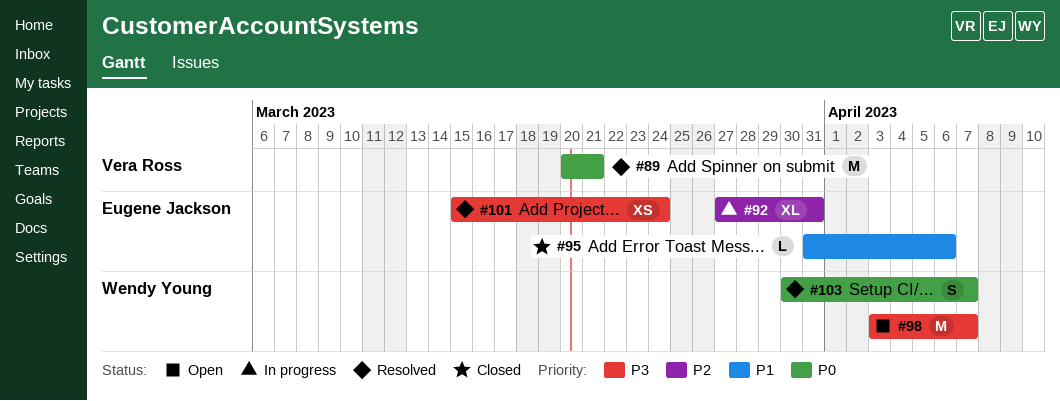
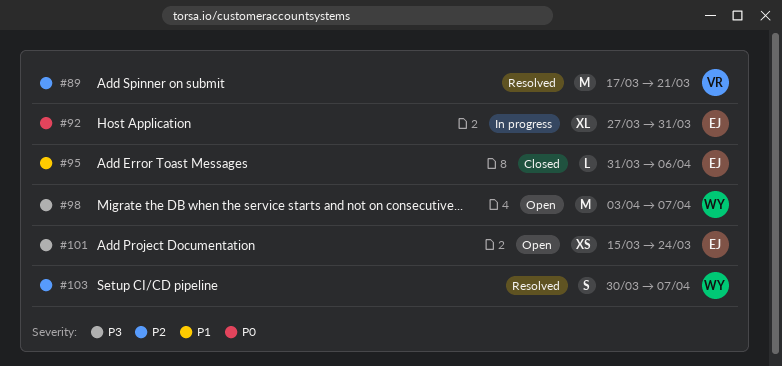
#89, priority: P0 -> P2
#89, start: Mar 20 -> Mar 17
#92, priority: P2 -> P0
#101, status: Resolved -> Open
#103, priority: P0 -> P2

